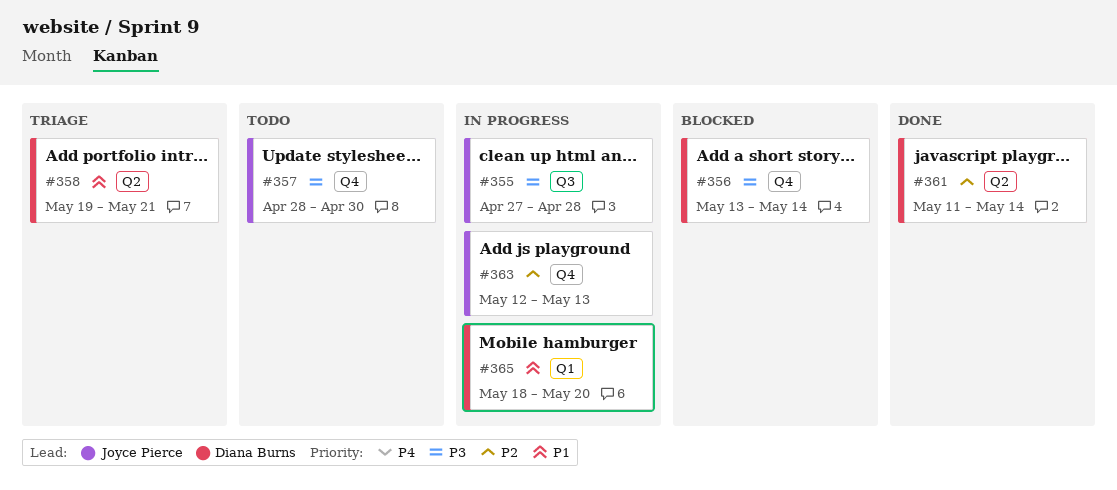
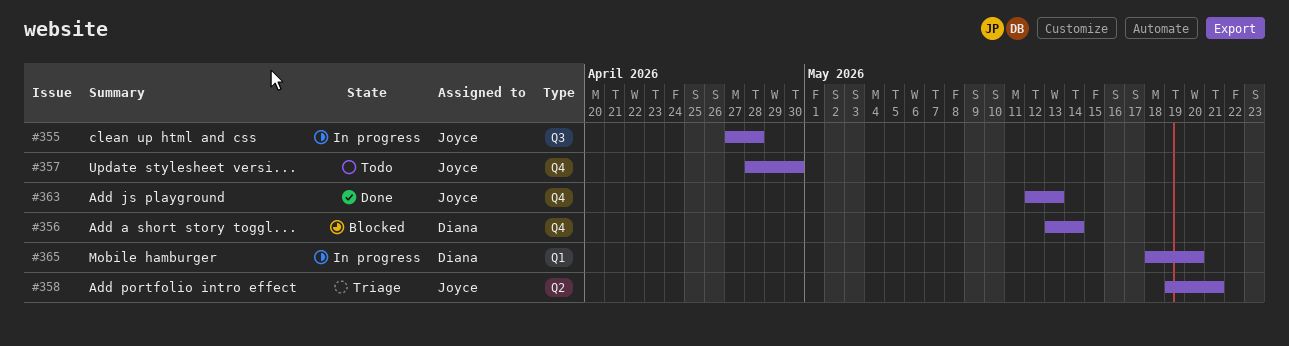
#358, owner: Diana Burns -> Joyce Pierce
#361: present -> none
#363, status: In progress -> Done

